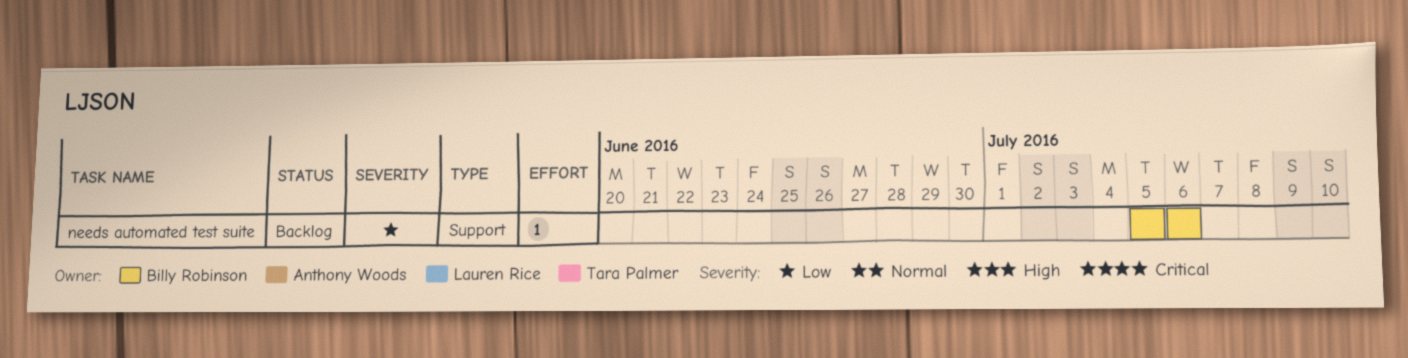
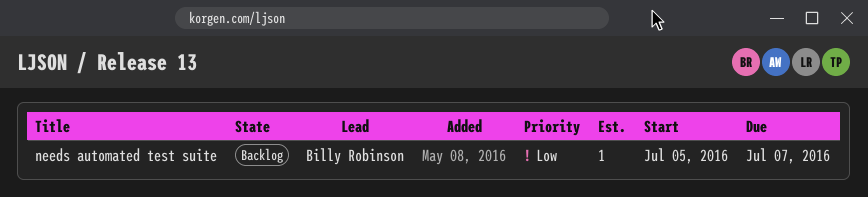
needs automated test suite, due: Jul 6 -> Jul 7

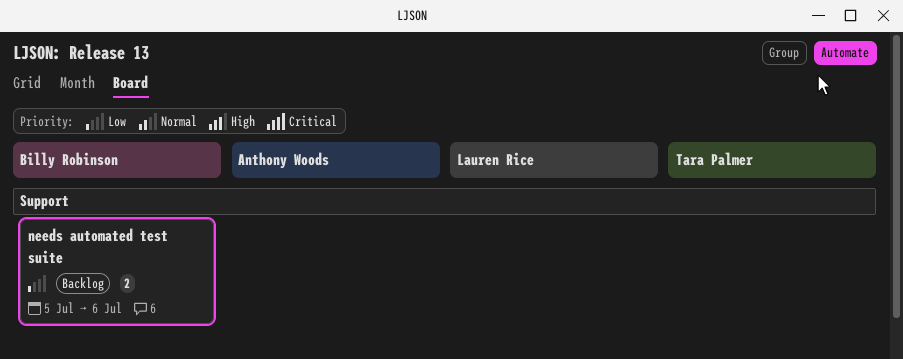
needs automated test suite, estimate: 1 -> 2
needs automated test suite, due: Jul 7 -> Jul 6

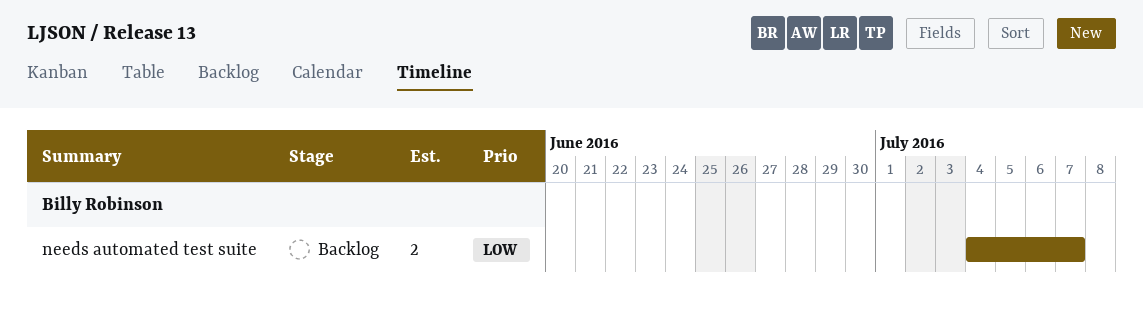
needs automated test suite, start: Jul 5 -> Jul 4
needs automated test suite, due: Jul 6 -> Jul 7

